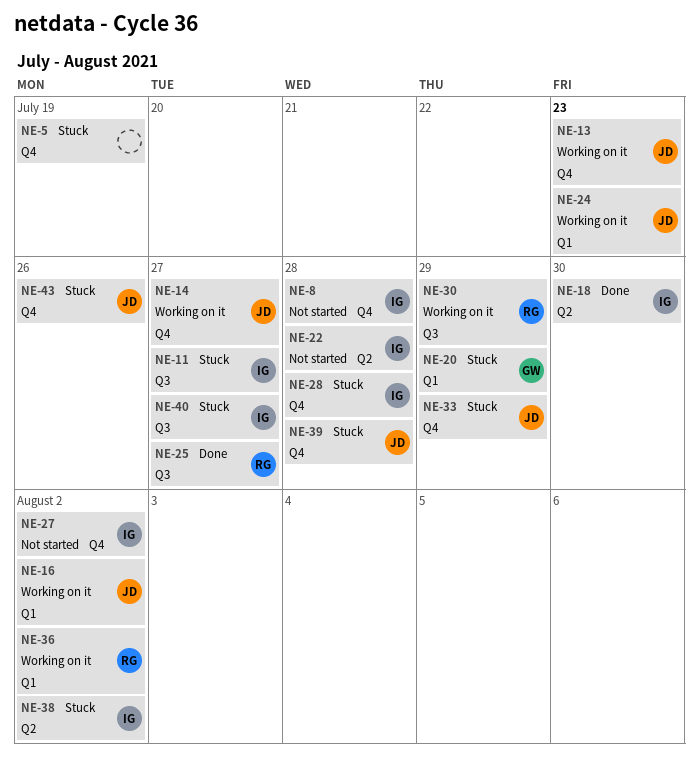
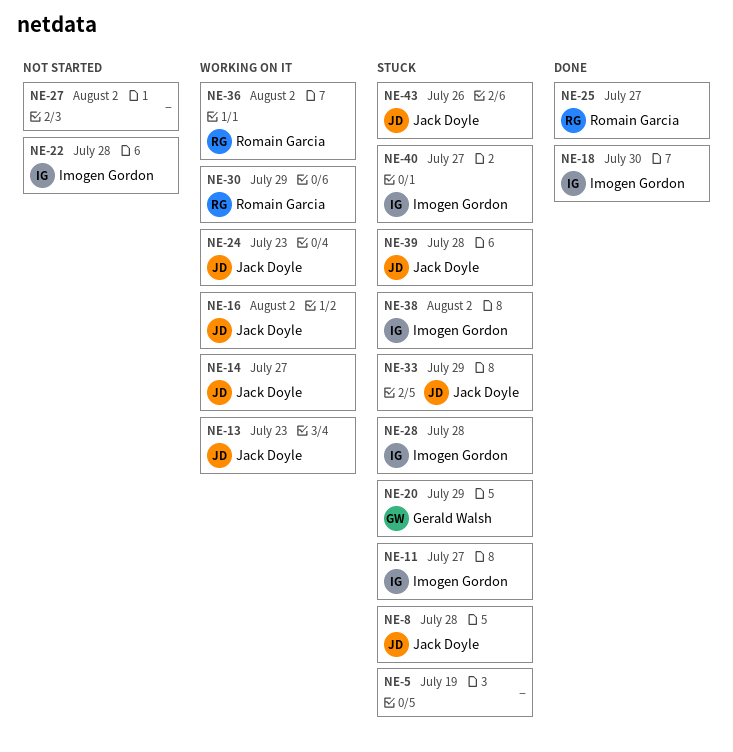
NE-8, status: Not started -> Stuck
NE-8, owner: Imogen Gordon -> Jack Doyle
NE-27, owner: Imogen Gordon -> none

